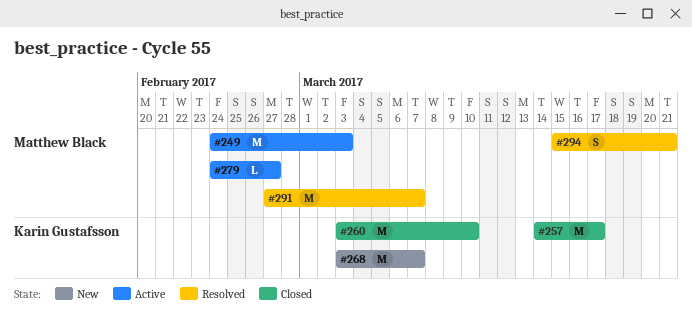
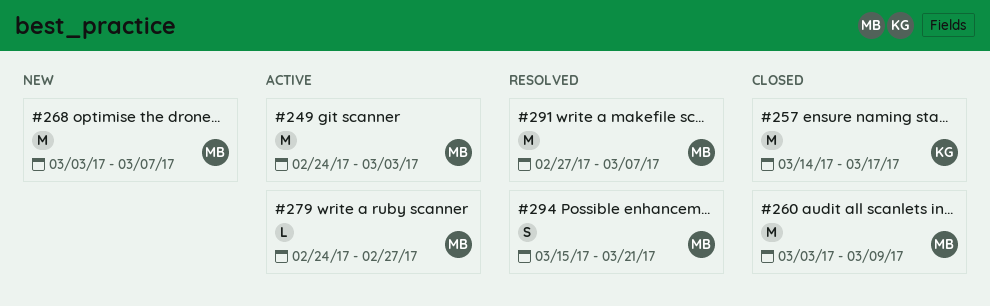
#260, owner: Karin Gustafsson -> Matthew Black
#260, due: Mar 10 -> Mar 9
#268, owner: Karin Gustafsson -> Matthew Black

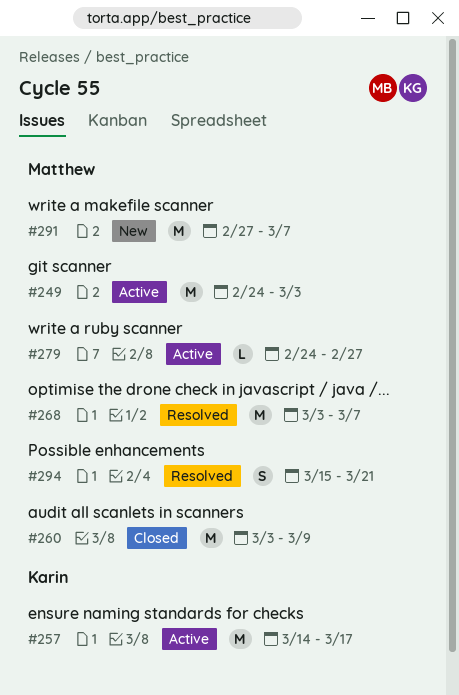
#257, status: Closed -> Active
#268, status: New -> Resolved
#291, status: Resolved -> New

